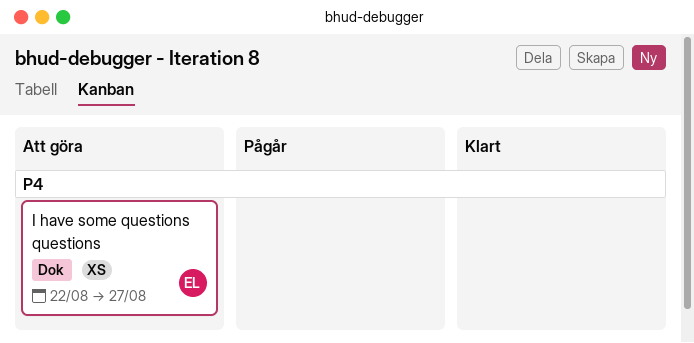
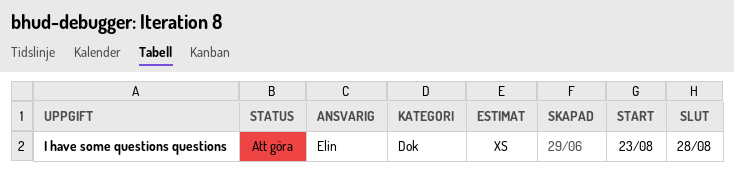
I have some questions questions, start: Aug 22 -> Aug 23
I have some questions questions, due: Aug 27 -> Aug 28

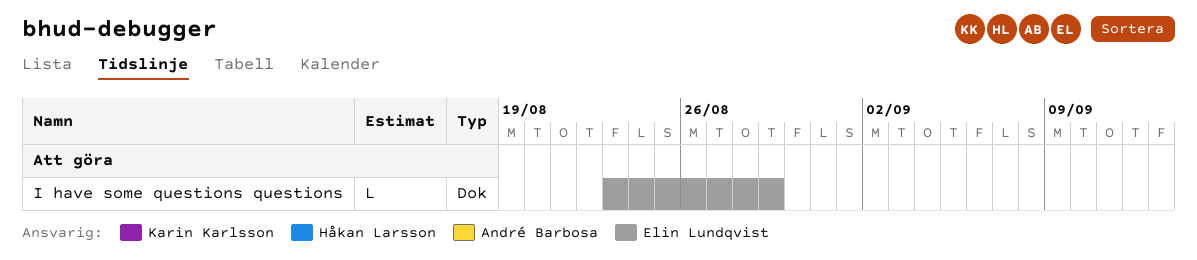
I have some questions questions, estimate: XS -> L
I have some questions questions, due: Aug 28 -> Aug 29

